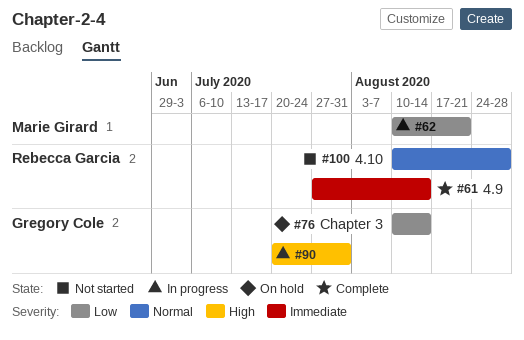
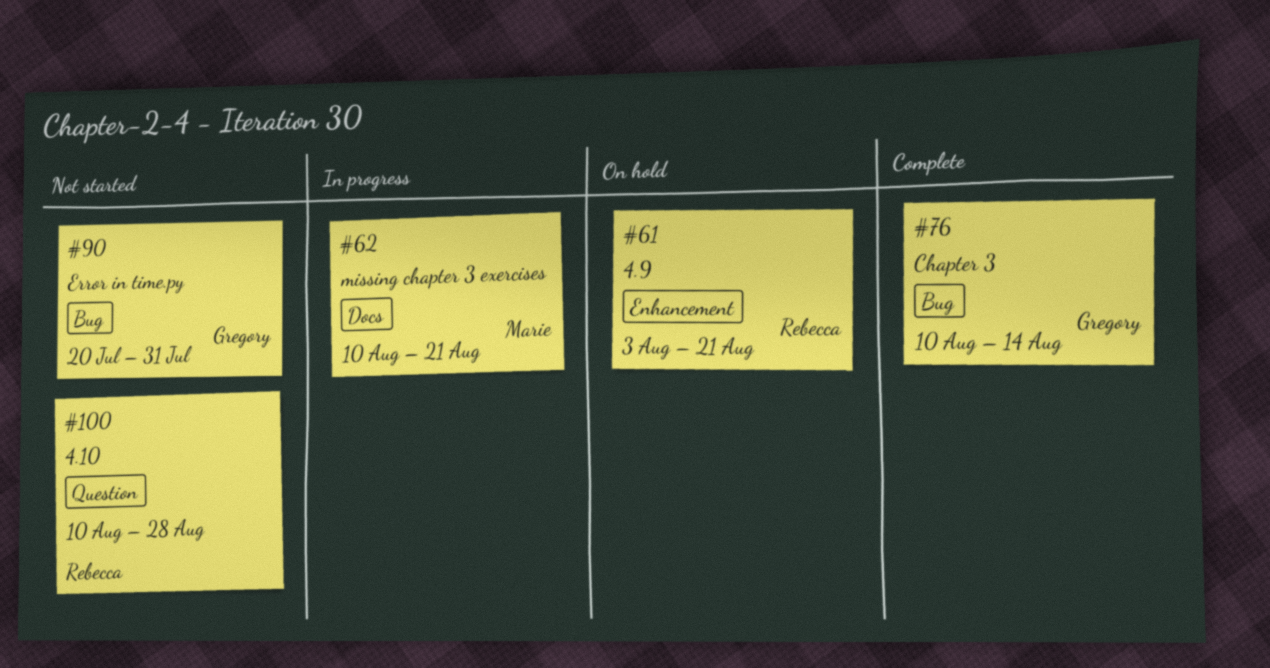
#61, status: Complete -> On hold
#61, start: Jul 27 -> Aug 3
#61, due: Aug 14 -> Aug 21
#76, status: On hold -> Complete
#90, status: In progress -> Not started

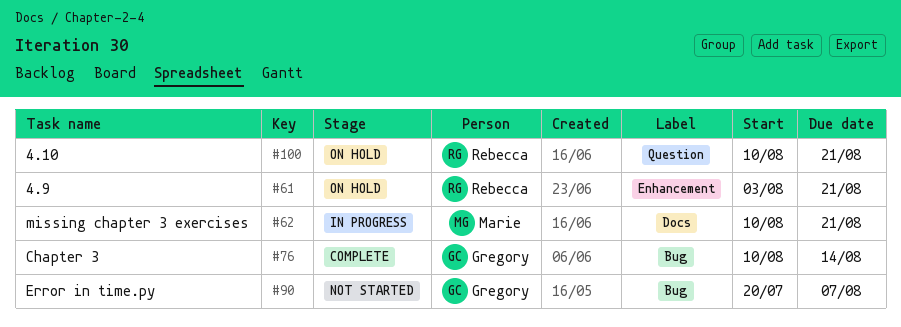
#90, due: Jul 31 -> Aug 7
#100, status: Not started -> On hold
#100, due: Aug 28 -> Aug 21

